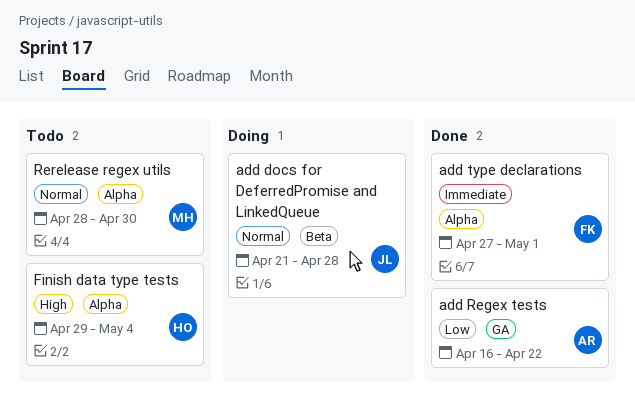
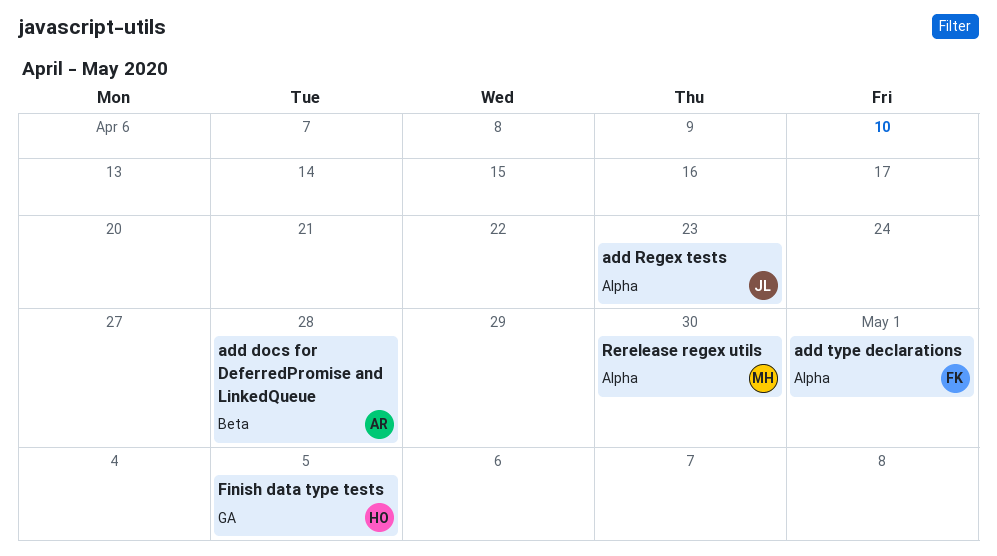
add docs for DeferredPromise and LinkedQueue, owner: JL -> AR
add Regex tests, owner: AR -> JL
add Regex tests, label: GA -> Alpha
add Regex tests, due: Apr 22 -> Apr 23
Finish data type tests, label: Alpha -> GA
Finish data type tests, due: May 4 -> May 5

